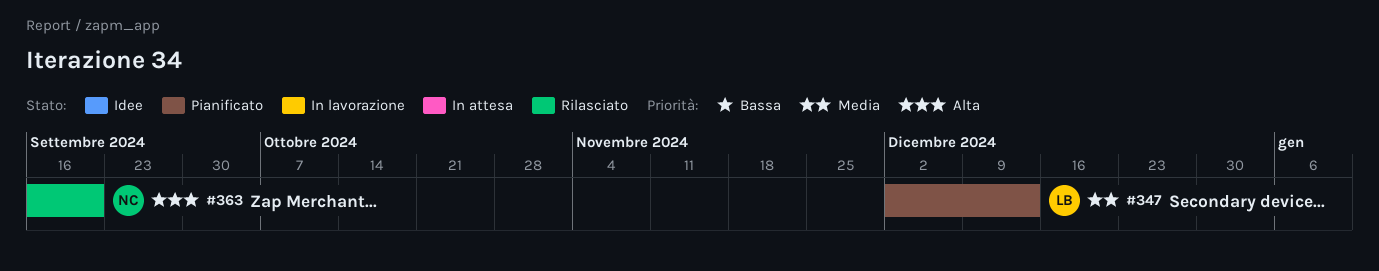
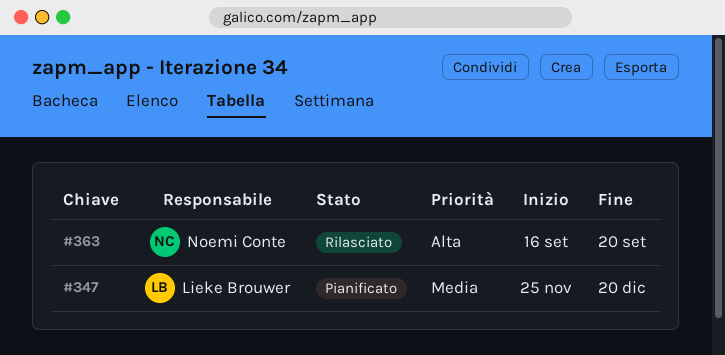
#347, start: Dec 2 -> Nov 25
#347, due: Dec 13 -> Dec 20

